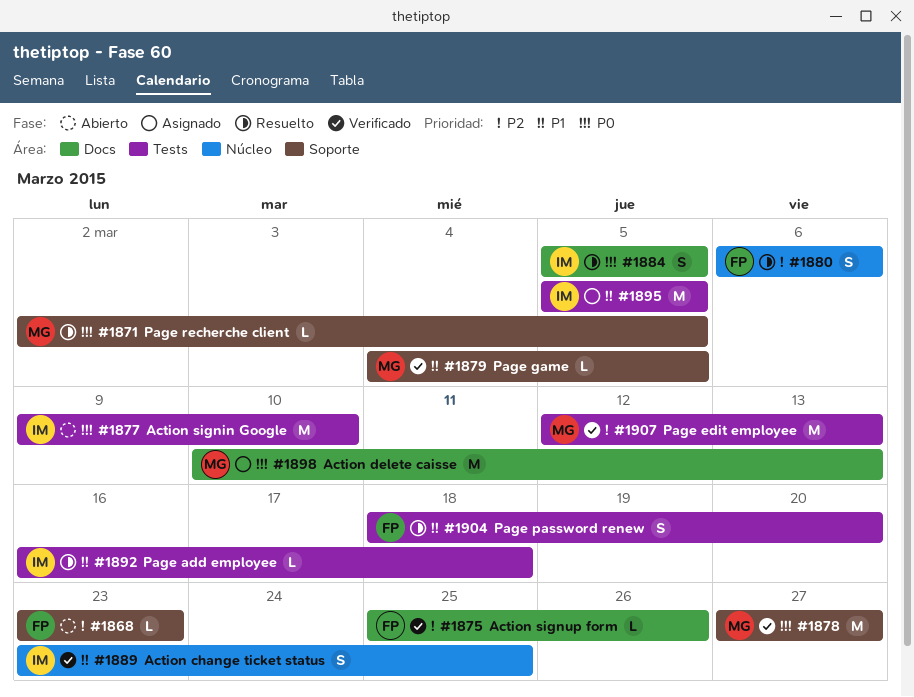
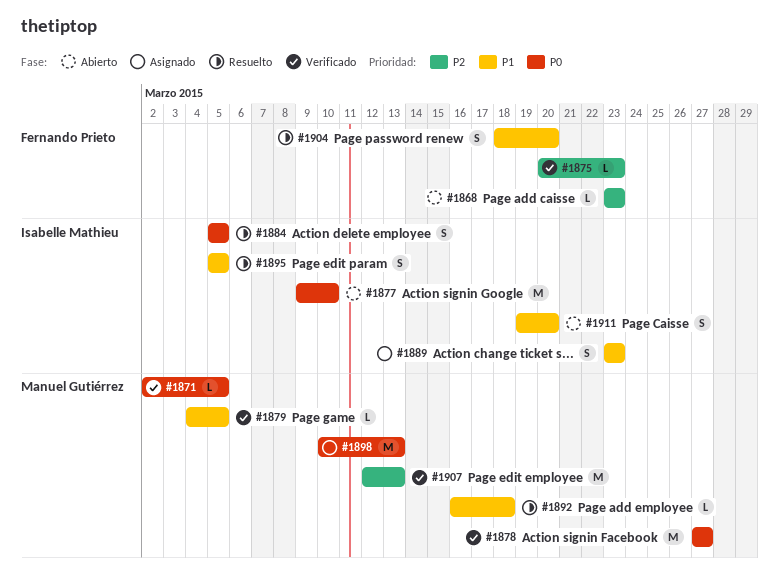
#1871, status: Resuelto -> Verificado
#1875, start: Mar 25 -> Mar 20
#1875, due: Mar 26 -> Mar 23
#1880: present -> none
#1889, status: Verificado -> Asignado
#1889, due: Mar 25 -> Mar 23
#1892, owner: Isabelle Mathieu -> Manuel Gutiérrez
#1895, status: Asignado -> Resuelto
#1895, estimate: M -> S
#1911: none -> present

